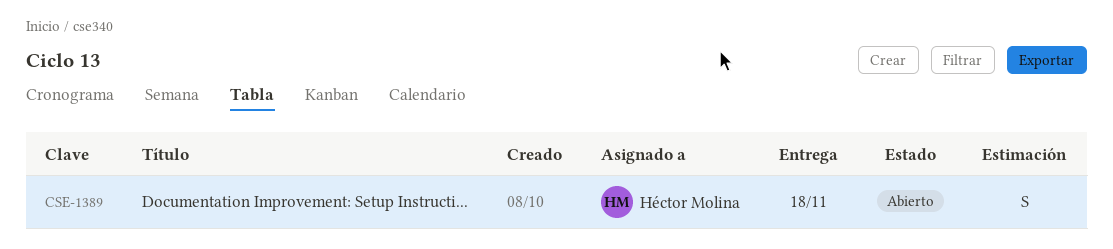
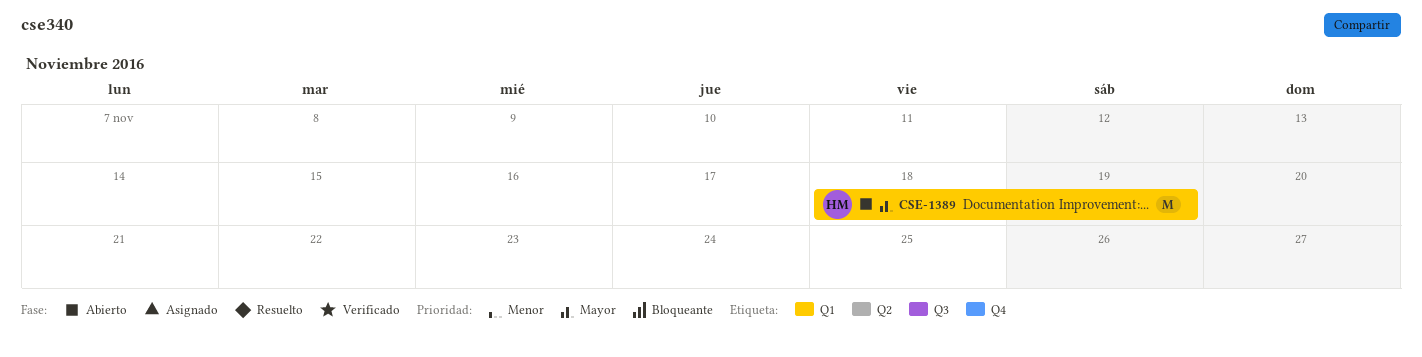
CSE-1389, estimate: S -> M
CSE-1389, due: Nov 18 -> Nov 19

